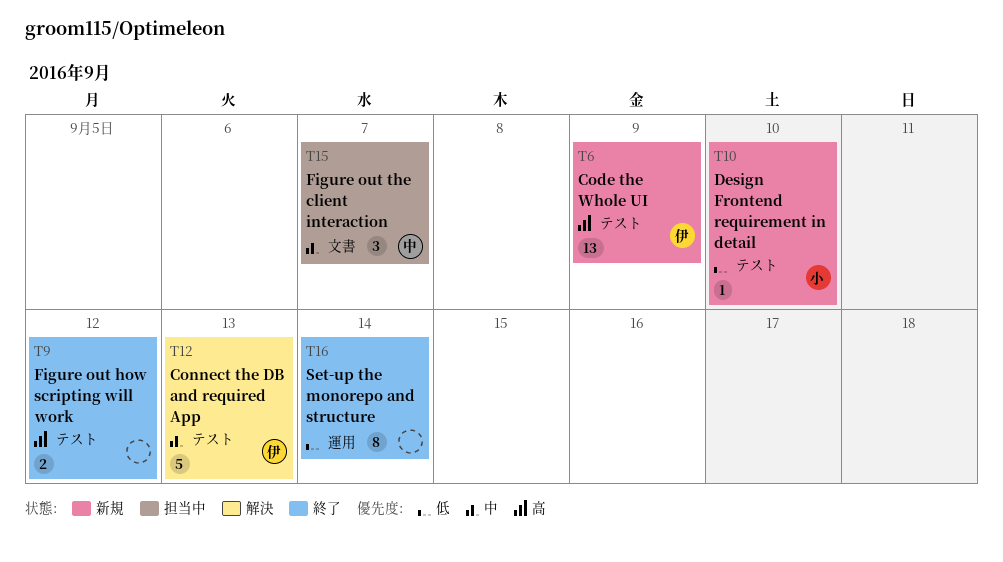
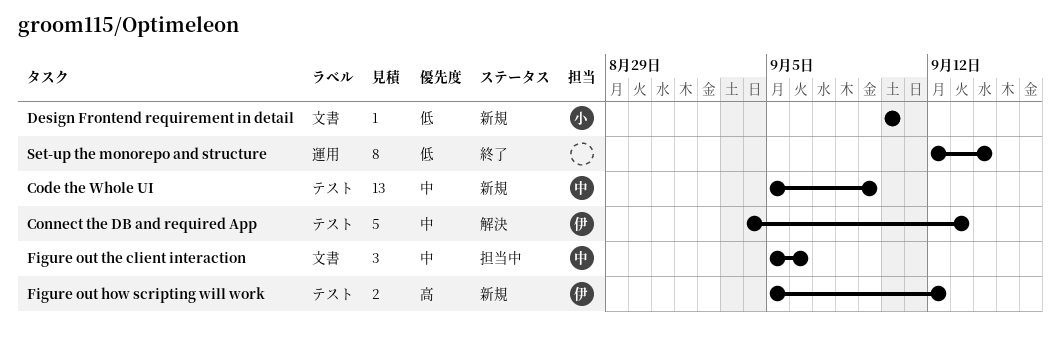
Code the Whole UI, owner: 伊 -> 中
Code the Whole UI, priority: 高 -> 中
Design Frontend requirement in detail, label: テスト -> 文書
Figure out how scripting will work, status: 終了 -> 新規
Figure out how scripting will work, owner: none -> 伊
Figure out the client interaction, due: Sep 7 -> Sep 6

